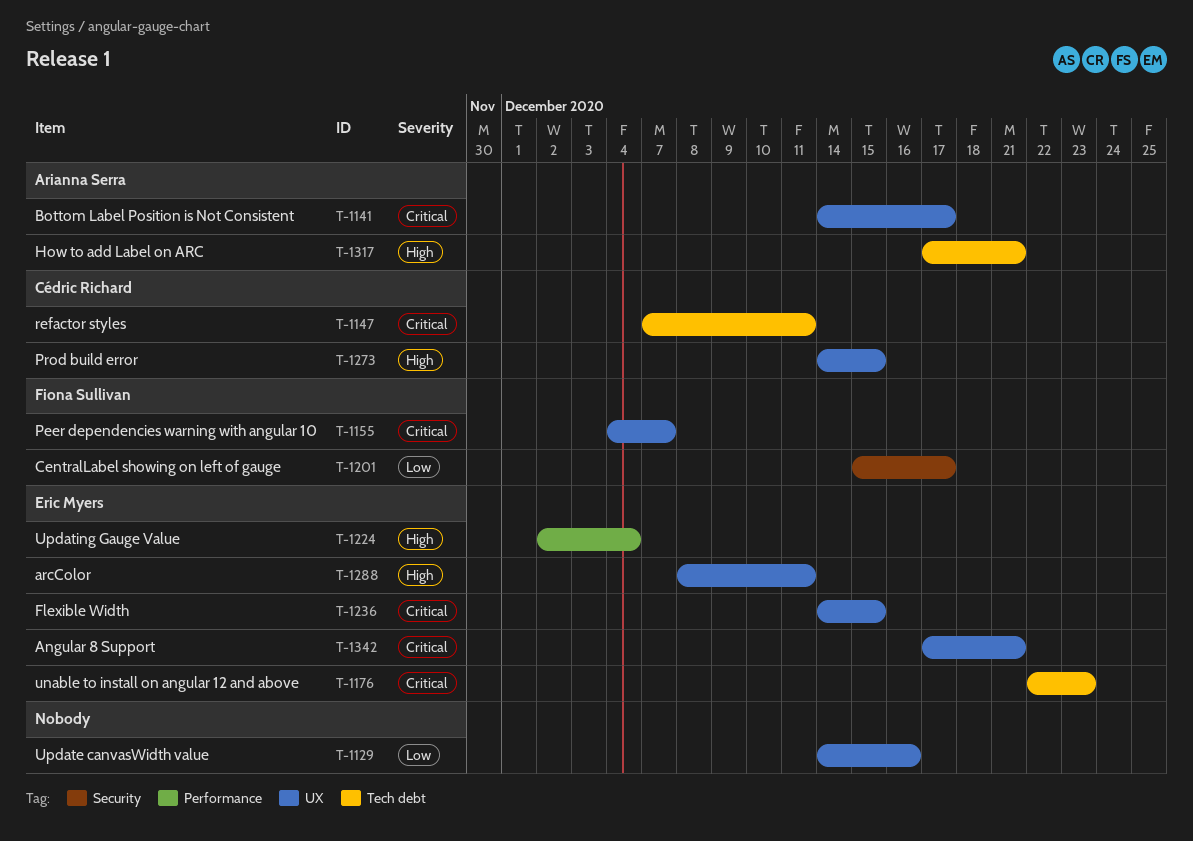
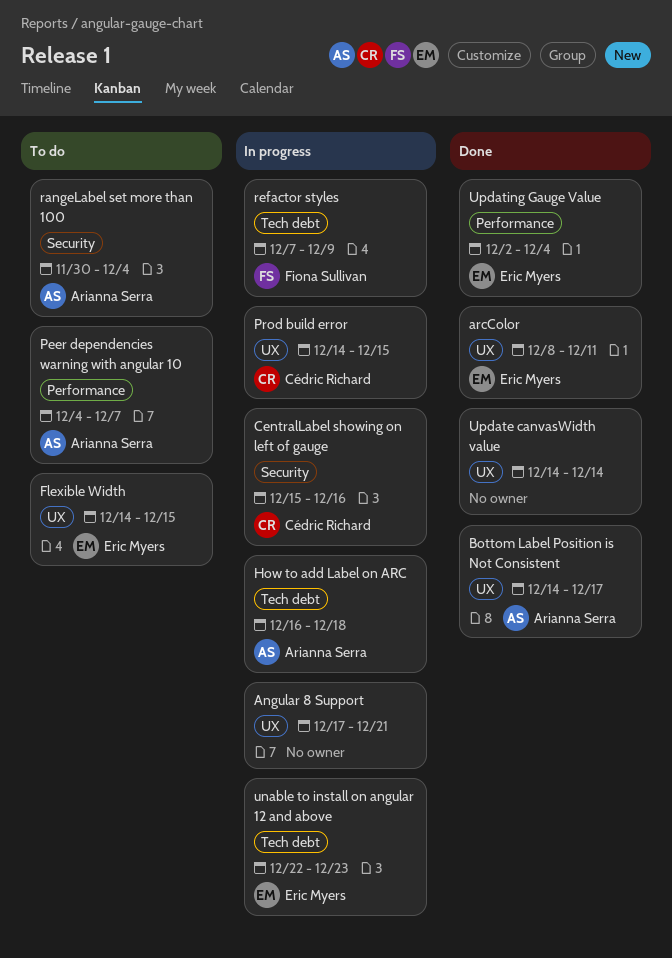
Angular 8 Support, owner: Eric Myers -> none
CentralLabel showing on left of gauge, owner: Fiona Sullivan -> Cédric Richard
CentralLabel showing on left of gauge, due: Dec 17 -> Dec 16
How to add Label on ARC, start: Dec 17 -> Dec 16
How to add Label on ARC, due: Dec 21 -> Dec 18
Peer dependencies warning with angular 10, owner: Fiona Sullivan -> Arianna Serra
Peer dependencies warning with angular 10, label: UX -> Performance
rangeLabel set more than 100: none -> present
refactor styles, owner: Cédric Richard -> Fiona Sullivan
refactor styles, due: Dec 11 -> Dec 9
Update canvasWidth value, due: Dec 16 -> Dec 14

